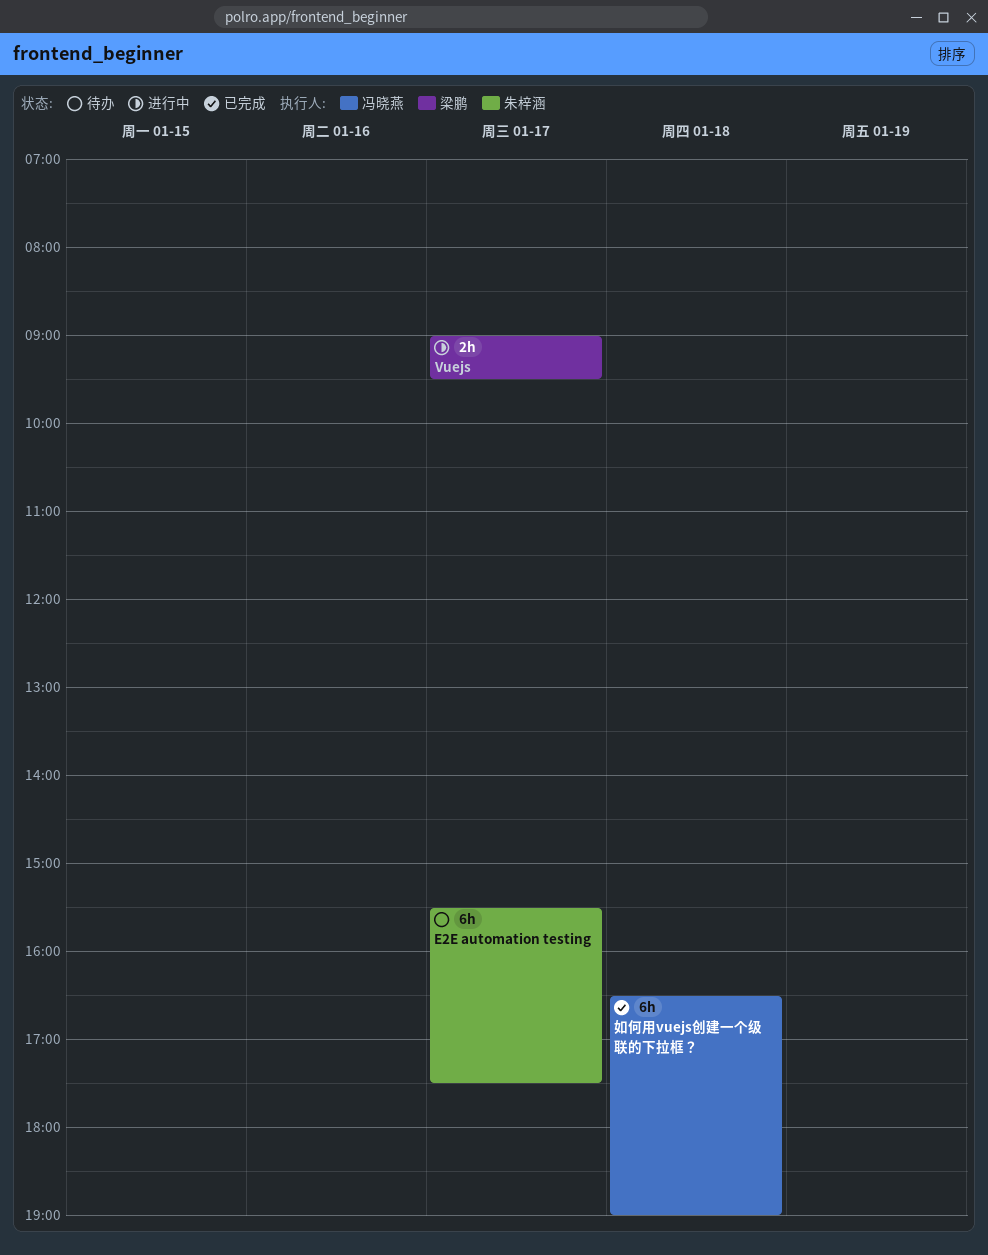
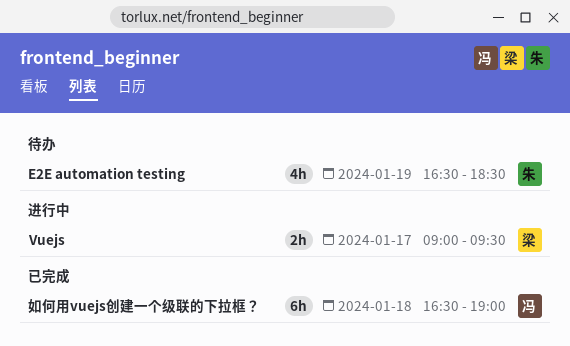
E2E automation testing, estimate: 6h -> 4h
E2E automation testing, day: Jan 17 -> Jan 19
E2E automation testing, begins: 15:30 -> 16:30
E2E automation testing, ends: 17:30 -> 18:30

